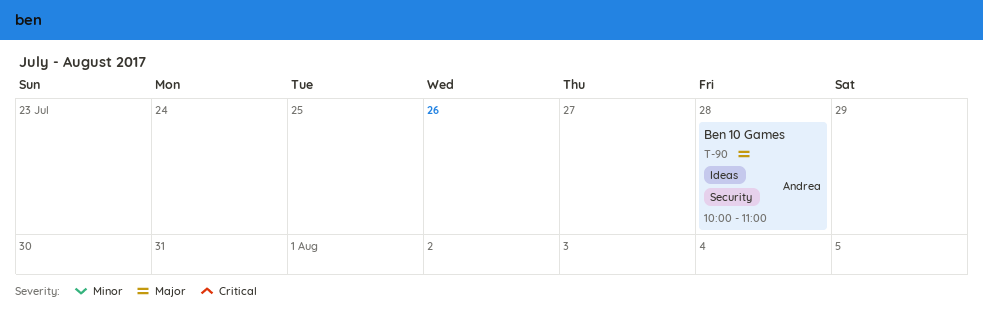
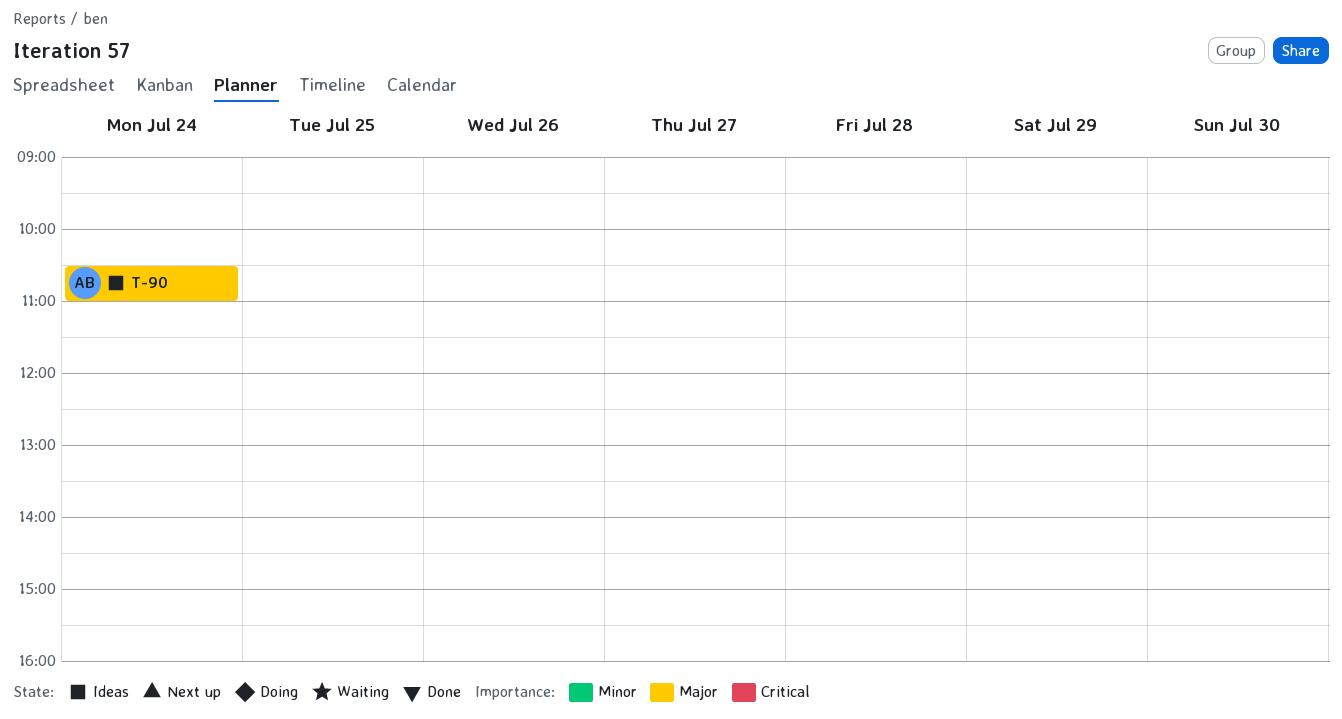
T-90, day: Jul 28 -> Jul 24
T-90, begins: 10:00 -> 10:30

